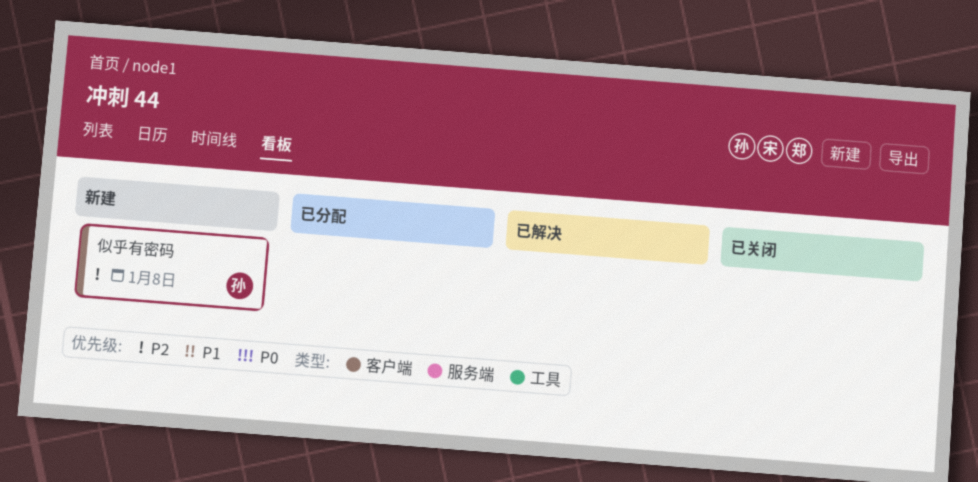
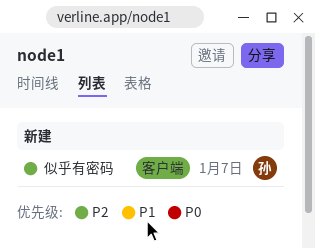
似乎有密码, due: Jan 8 -> Jan 7

